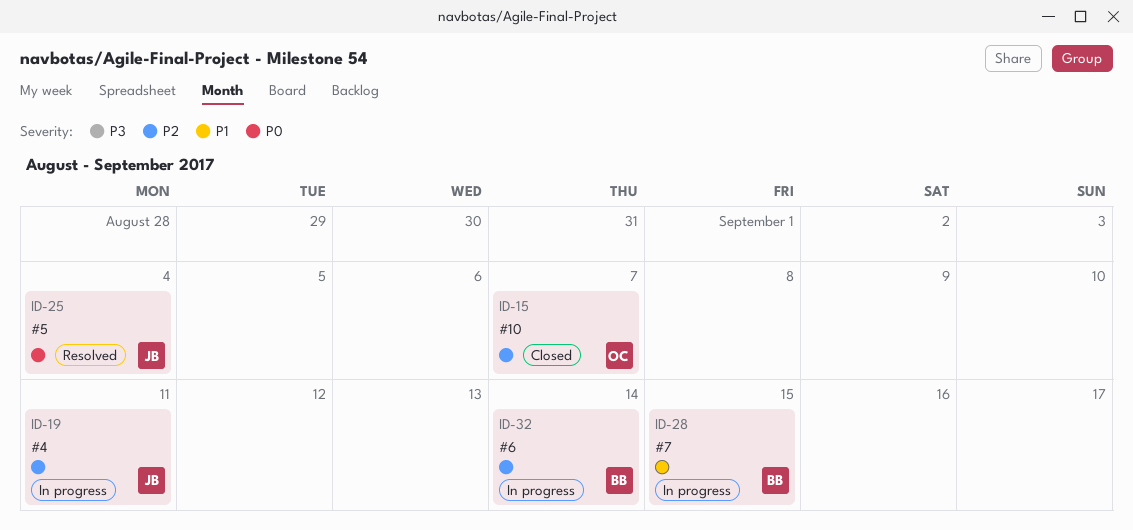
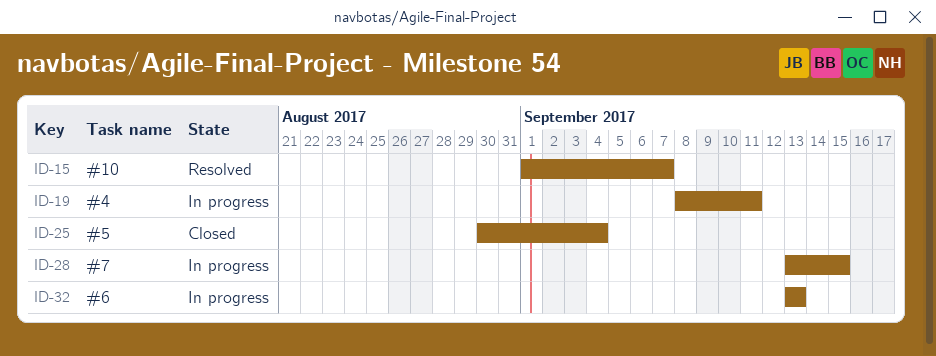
ID-15, status: Closed -> Resolved
ID-25, status: Resolved -> Closed
ID-32, due: Sep 14 -> Sep 13

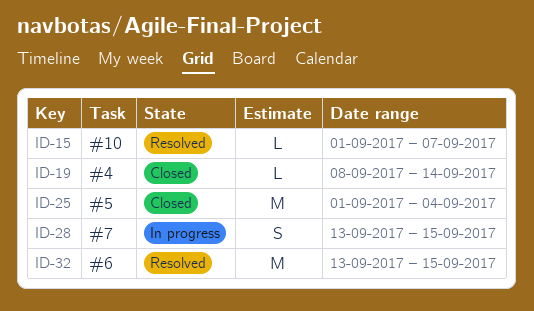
ID-19, status: In progress -> Closed
ID-19, due: Sep 11 -> Sep 14
ID-25, start: Aug 30 -> Sep 1
ID-32, status: In progress -> Resolved
ID-32, due: Sep 13 -> Sep 15

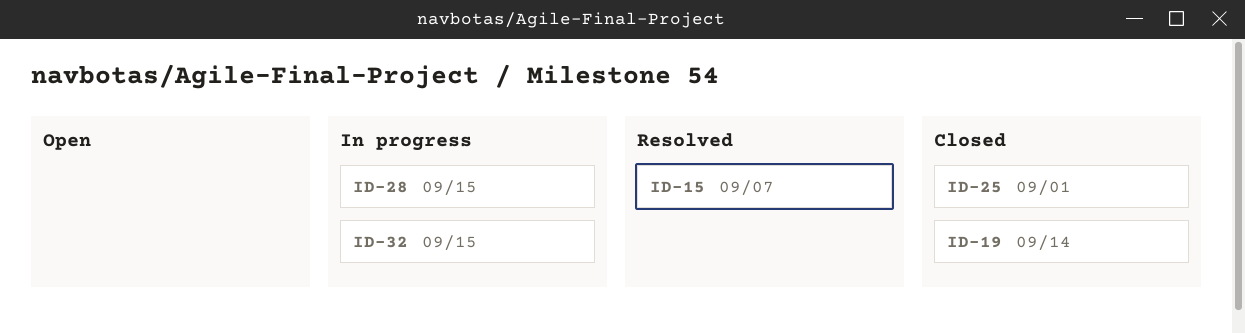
ID-25, due: Sep 4 -> Sep 1
ID-32, status: Resolved -> In progress

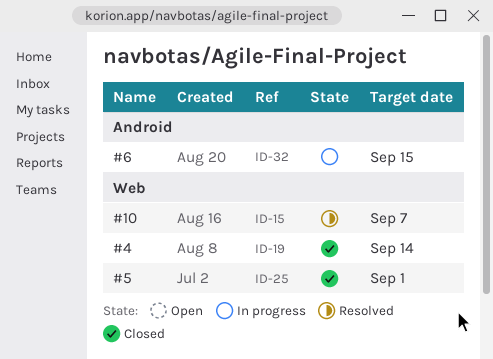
ID-28: present -> none

